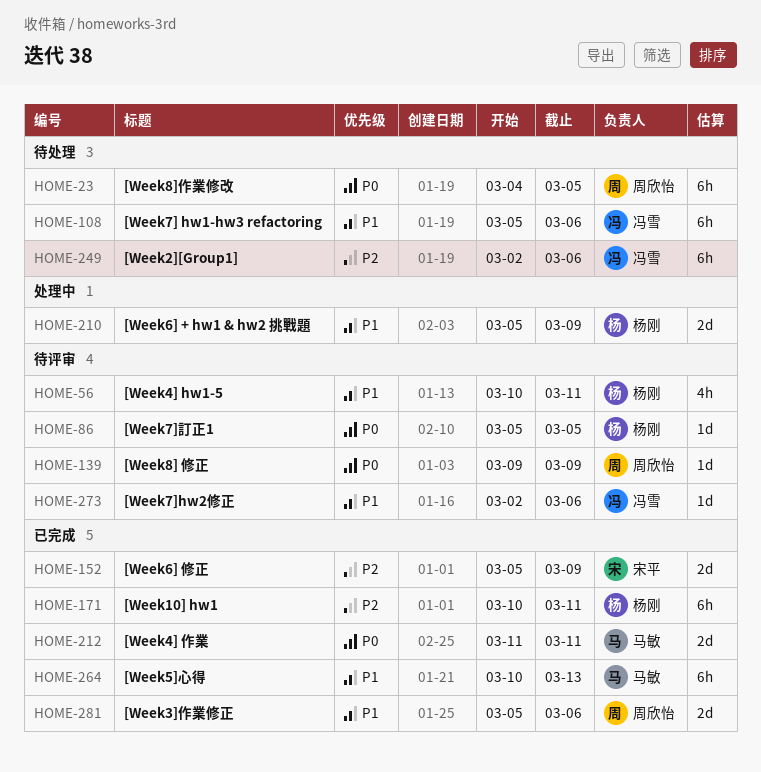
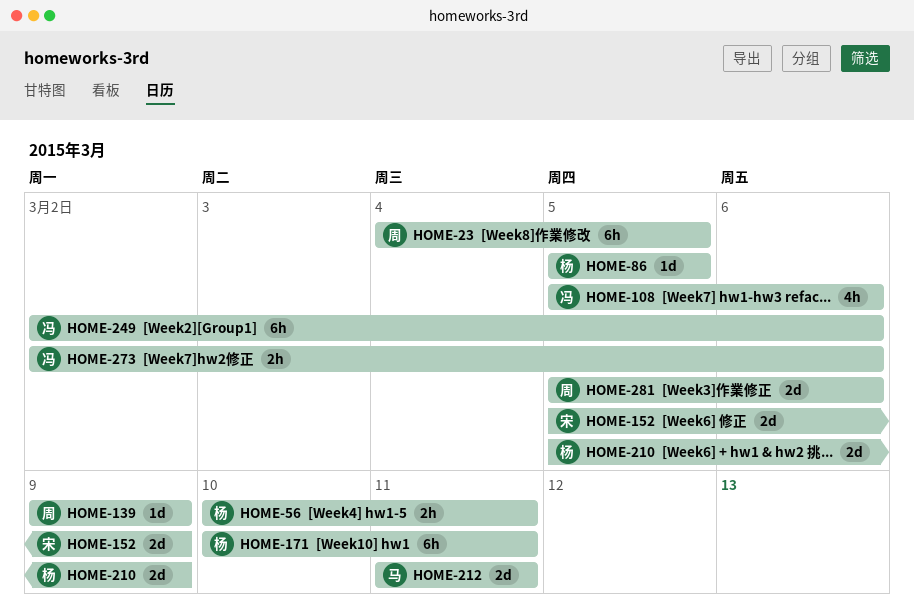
HOME-56, estimate: 4h -> 2h
HOME-108, estimate: 6h -> 4h
HOME-264: present -> none
HOME-273, estimate: 1d -> 2h

